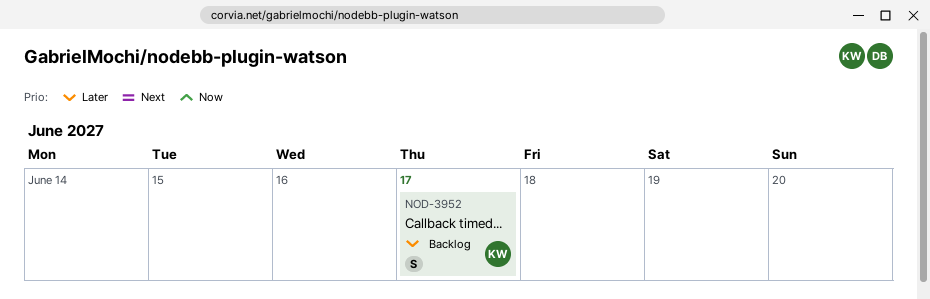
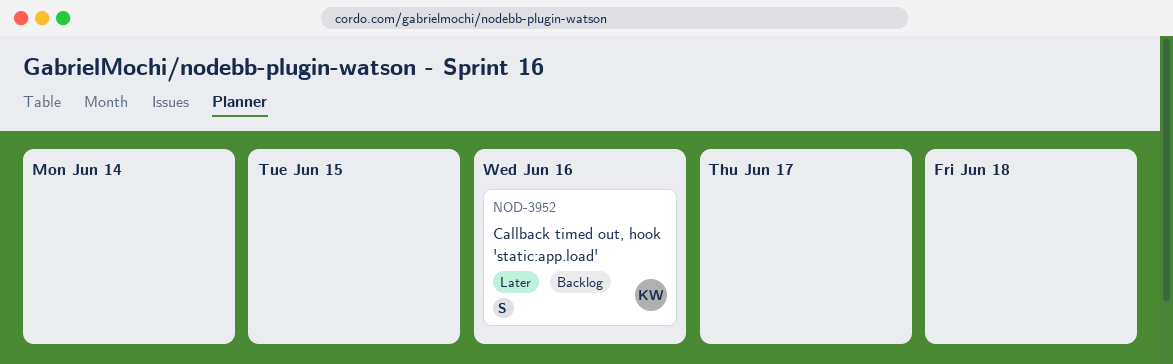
NOD-3952, due: Jun 17 -> Jun 16

